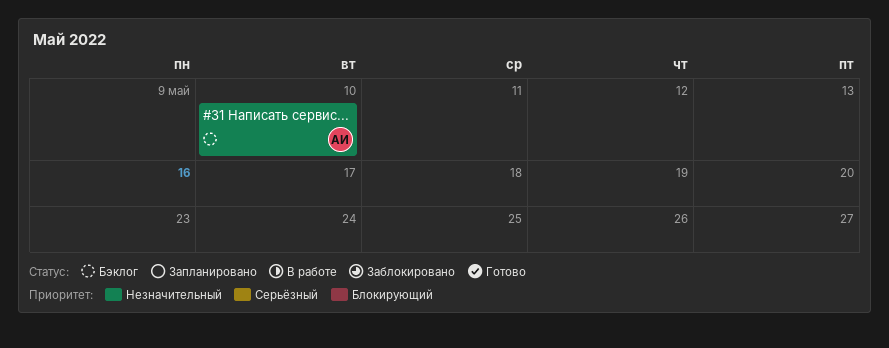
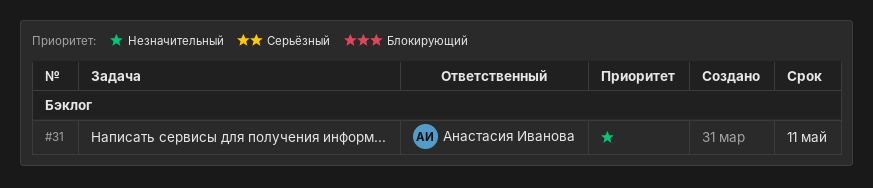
#31, due: May 10 -> May 11

